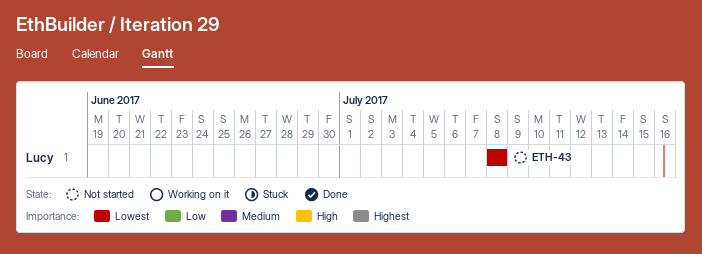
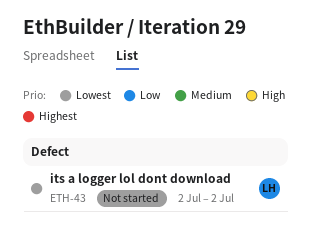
ETH-43, start: Jul 8 -> Jul 2
ETH-43, due: Jul 8 -> Jul 2

